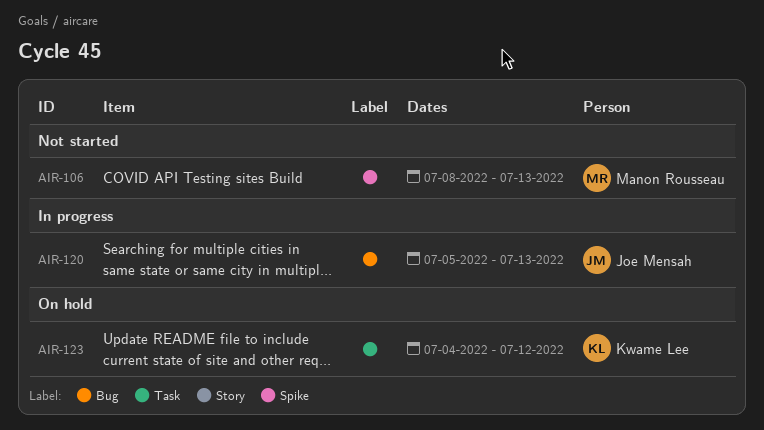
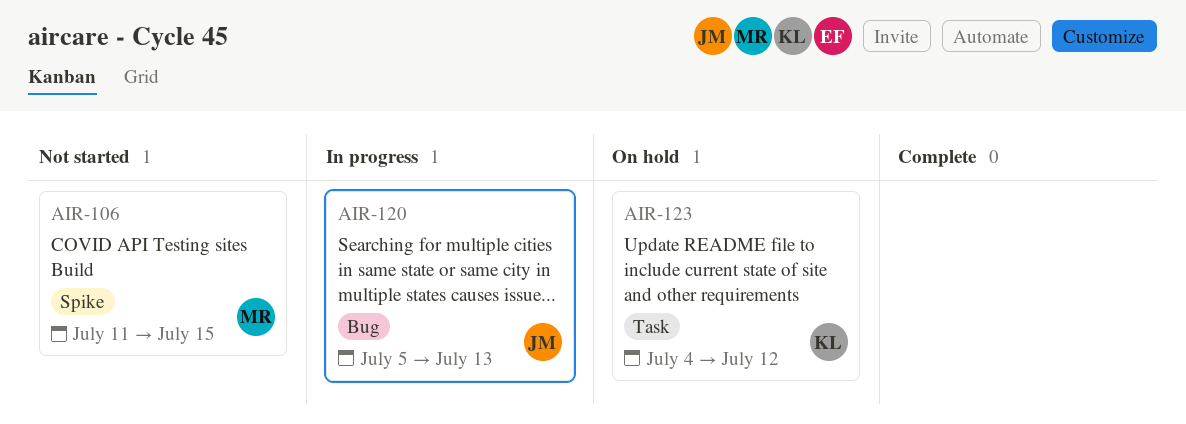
AIR-106, start: Jul 8 -> Jul 11
AIR-106, due: Jul 13 -> Jul 15

